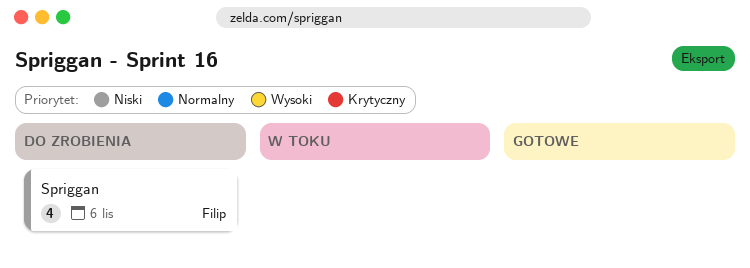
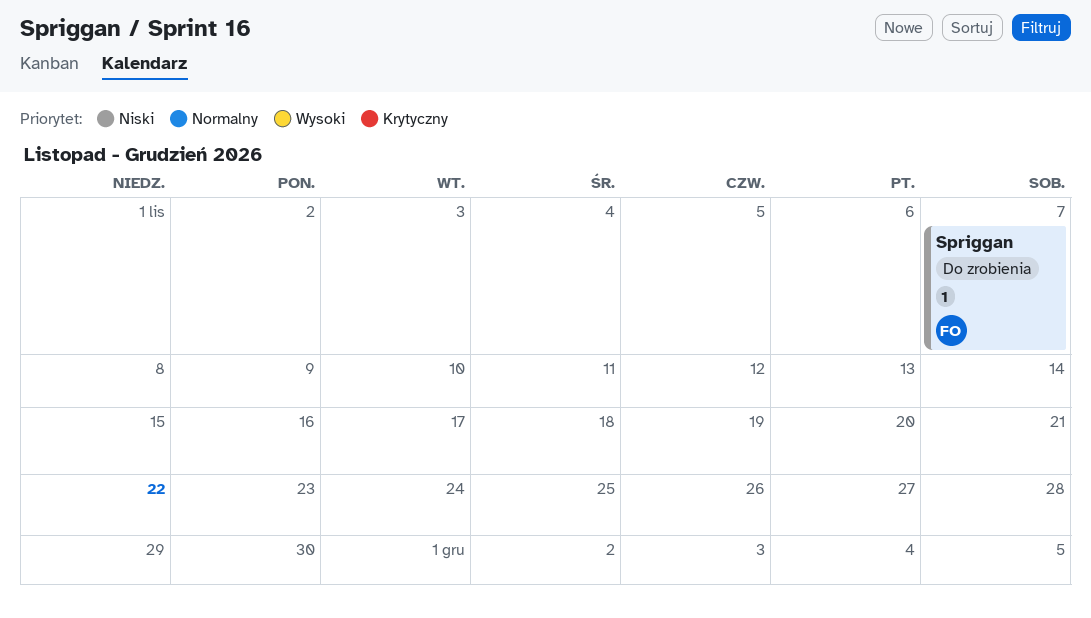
Spriggan, estimate: 4 -> 1
Spriggan, due: Nov 6 -> Nov 7

